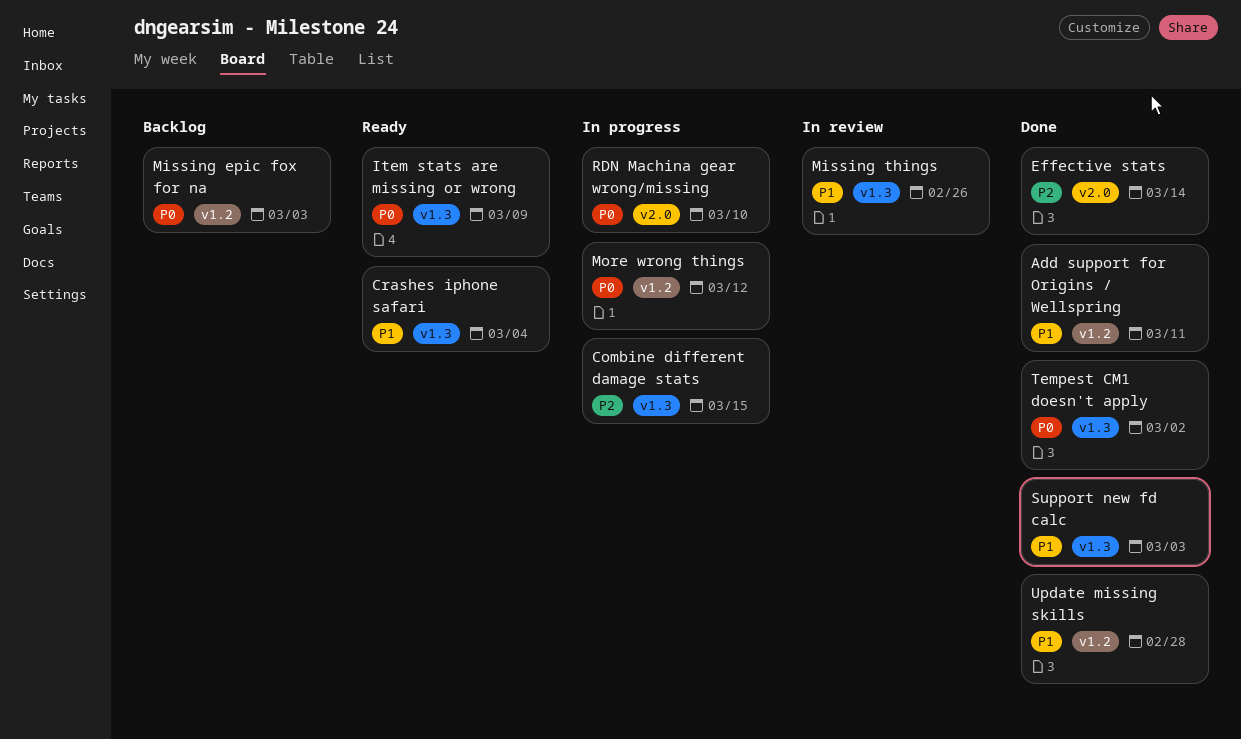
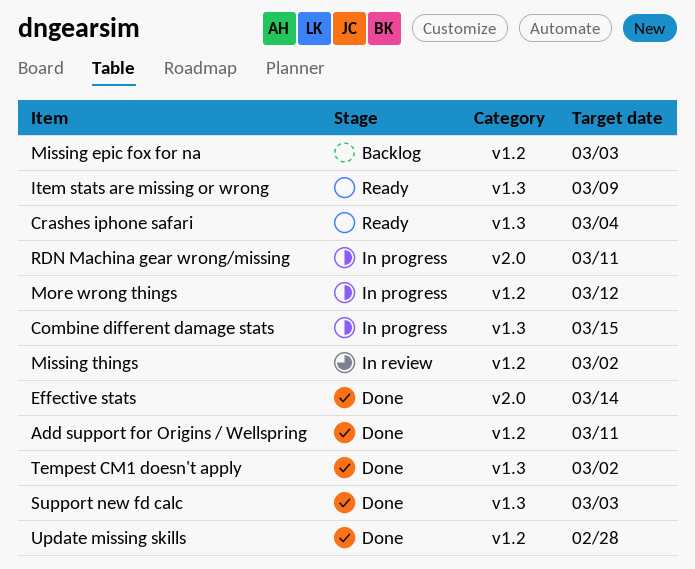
Missing things, label: v1.3 -> v1.2
Missing things, due: Feb 26 -> Mar 2
RDN Machina gear wrong/missing, due: Mar 10 -> Mar 11

